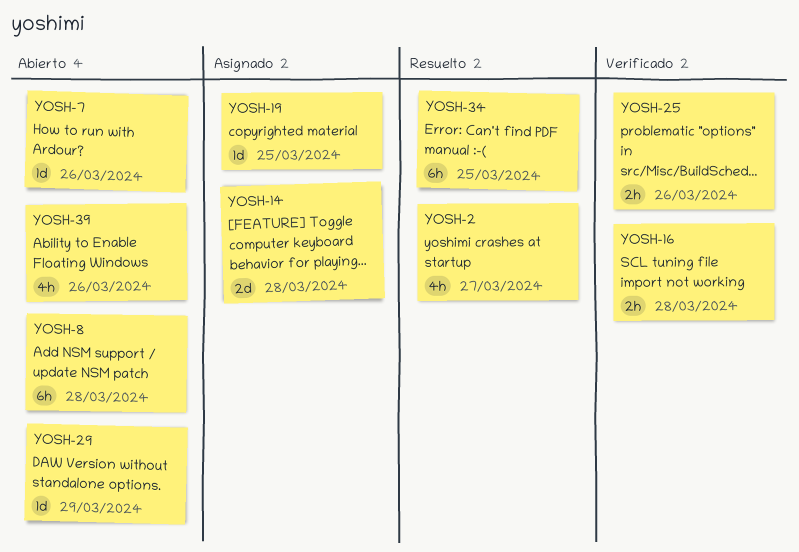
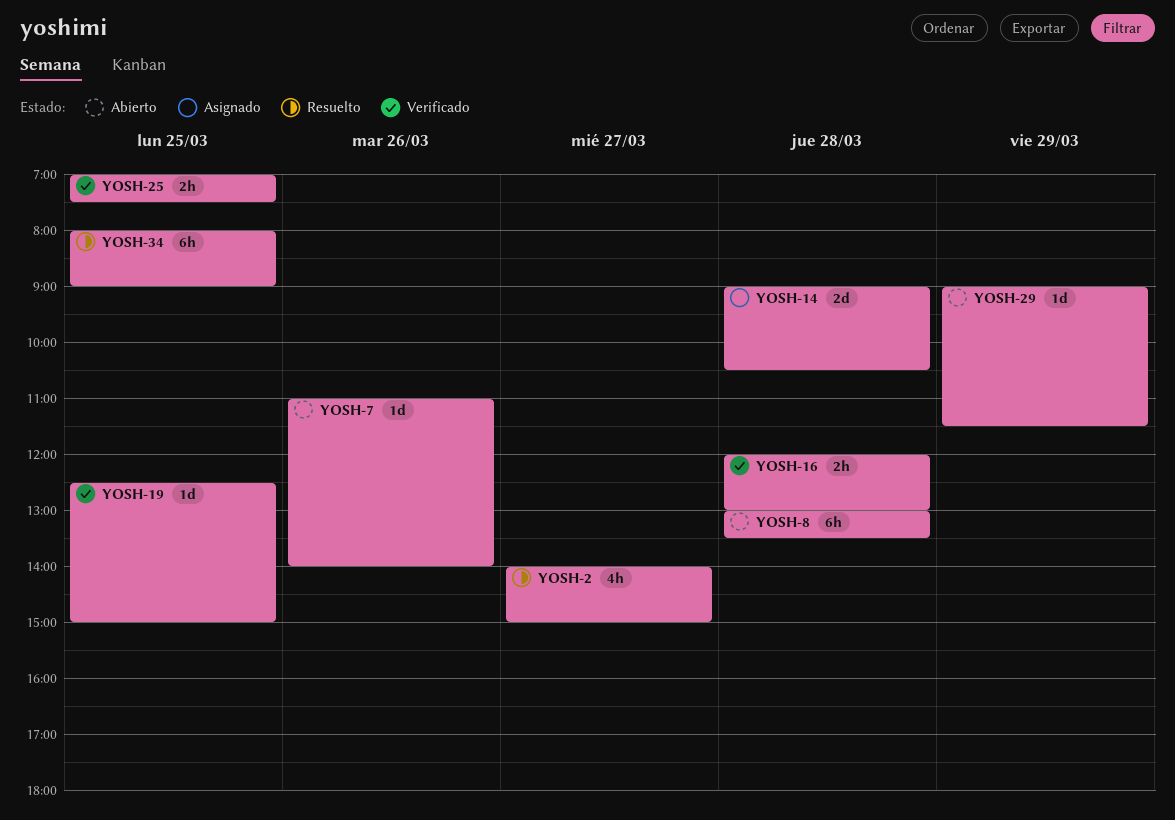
YOSH-19, status: Asignado -> Verificado
YOSH-25, day: Mar 26 -> Mar 25
YOSH-39: present -> none

